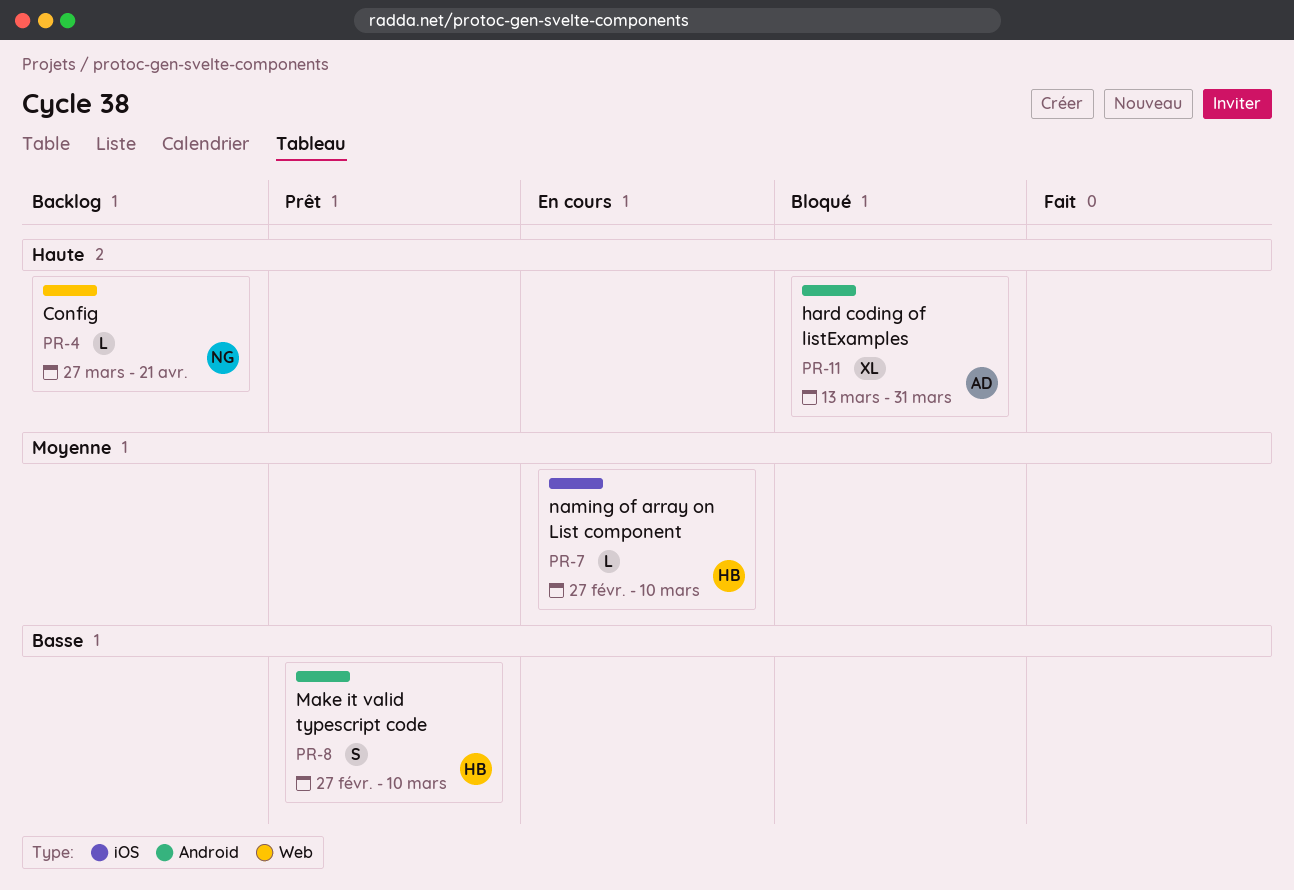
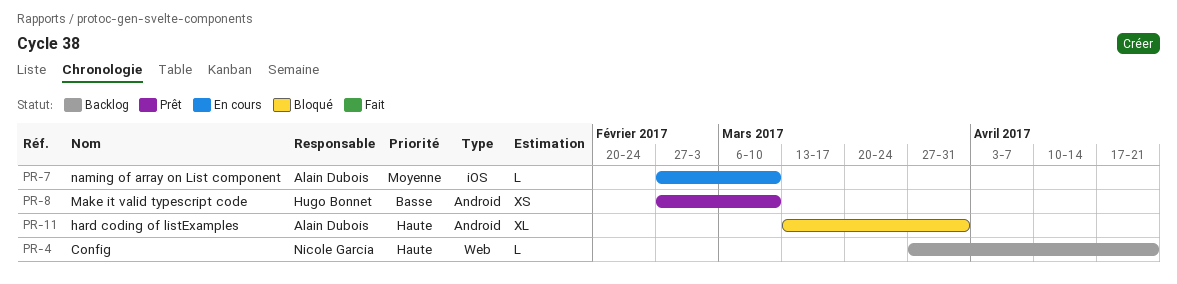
PR-7, owner: Hugo Bonnet -> Alain Dubois
PR-8, estimate: S -> XS

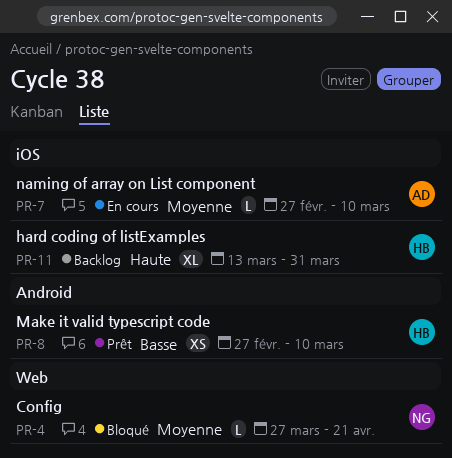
PR-4, status: Backlog -> Bloqué
PR-4, priority: Haute -> Moyenne
PR-11, status: Bloqué -> Backlog
PR-11, owner: Alain Dubois -> Hugo Bonnet
PR-11, label: Android -> iOS

